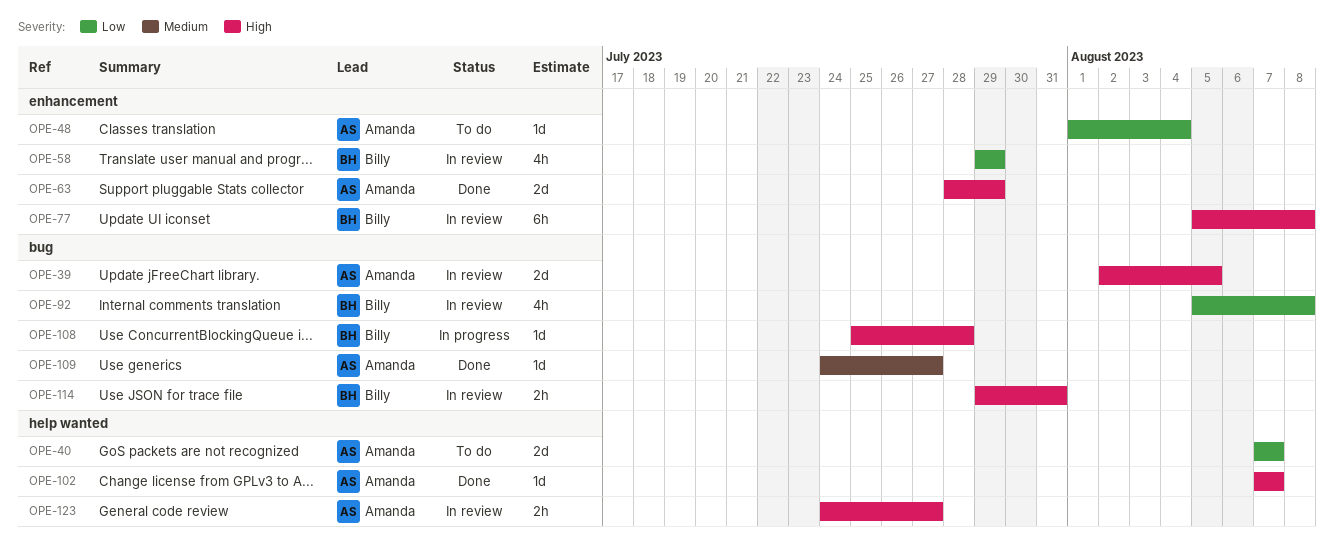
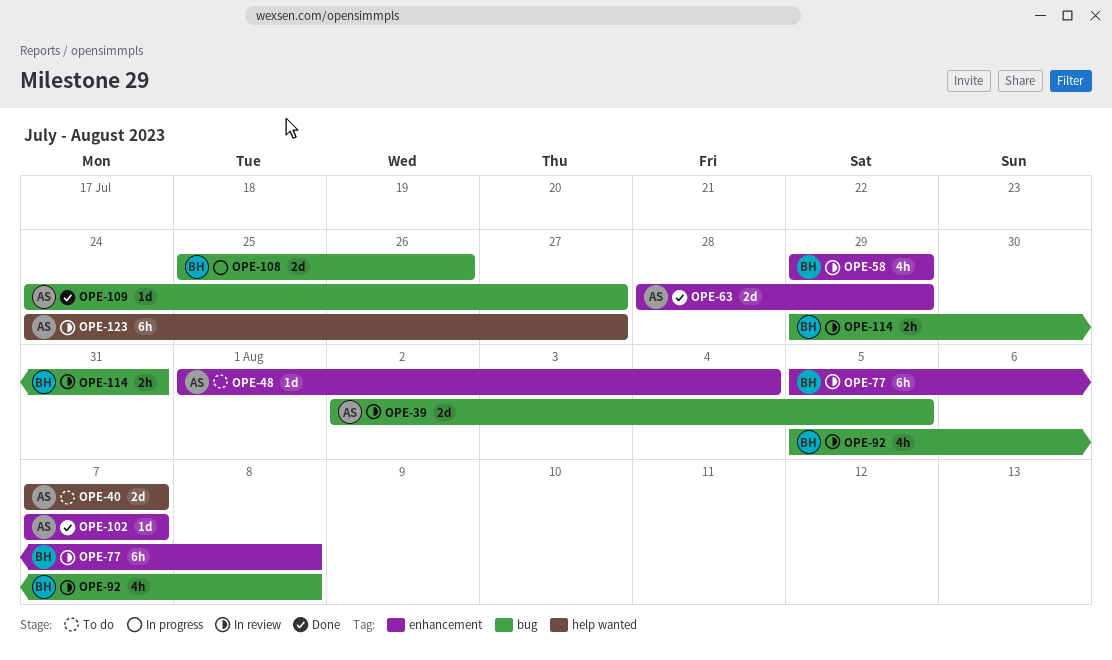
OPE-102, label: help wanted -> enhancement
OPE-108, estimate: 1d -> 2d
OPE-108, due: Jul 28 -> Jul 26
OPE-123, estimate: 2h -> 6h

